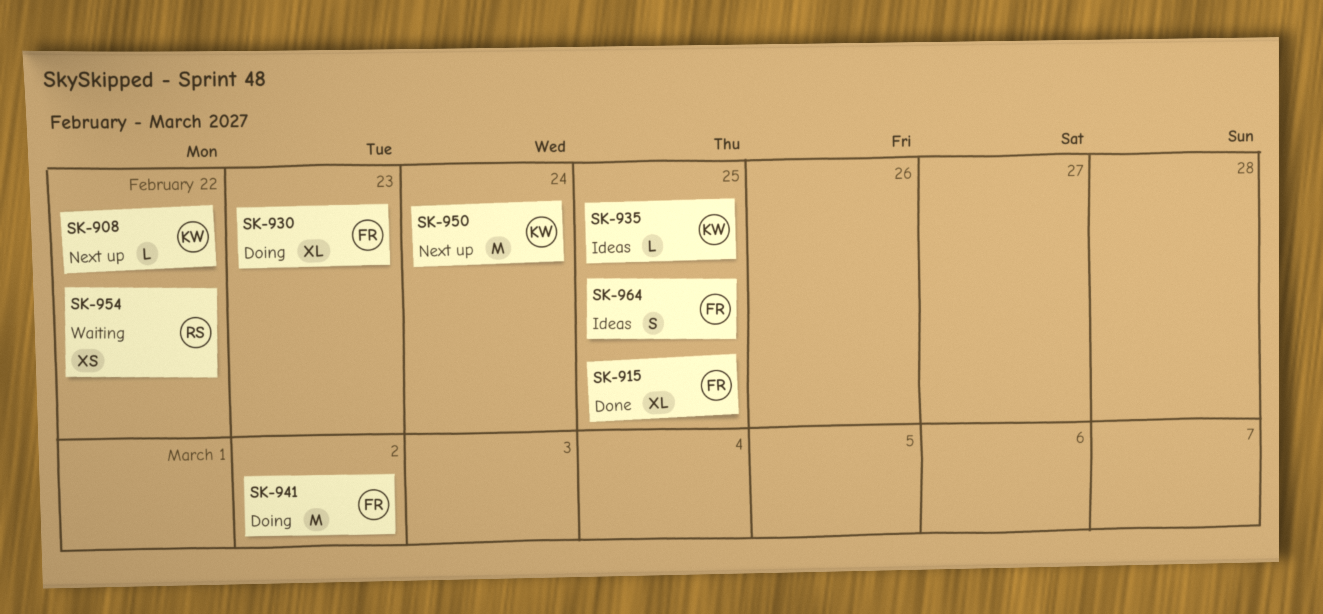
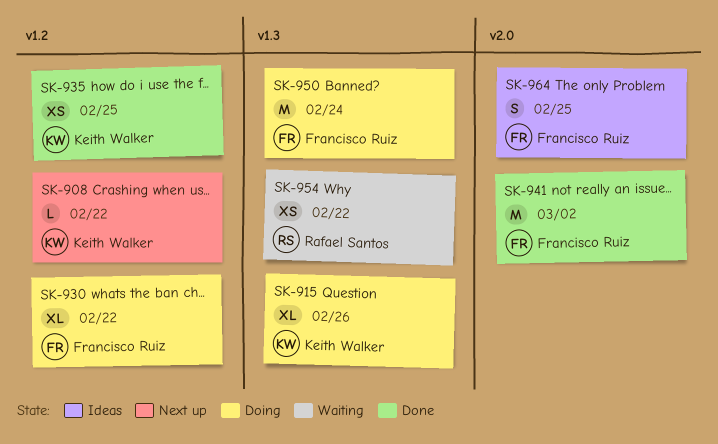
SK-915, status: Done -> Doing
SK-915, owner: Francisco Ruiz -> Keith Walker
SK-915, due: Feb 25 -> Feb 26
SK-930, due: Feb 23 -> Feb 22
SK-935, status: Ideas -> Done
SK-935, estimate: L -> XS
SK-941, status: Doing -> Done
SK-950, status: Next up -> Doing
SK-950, owner: Keith Walker -> Francisco Ruiz

